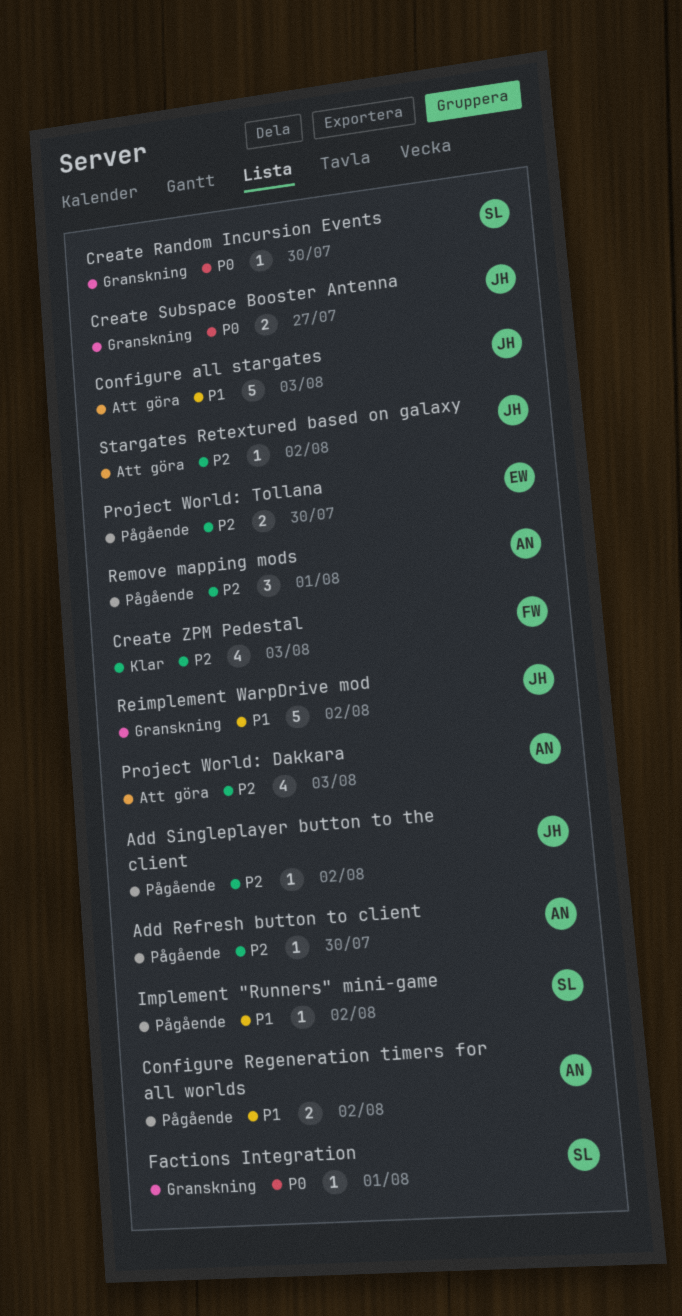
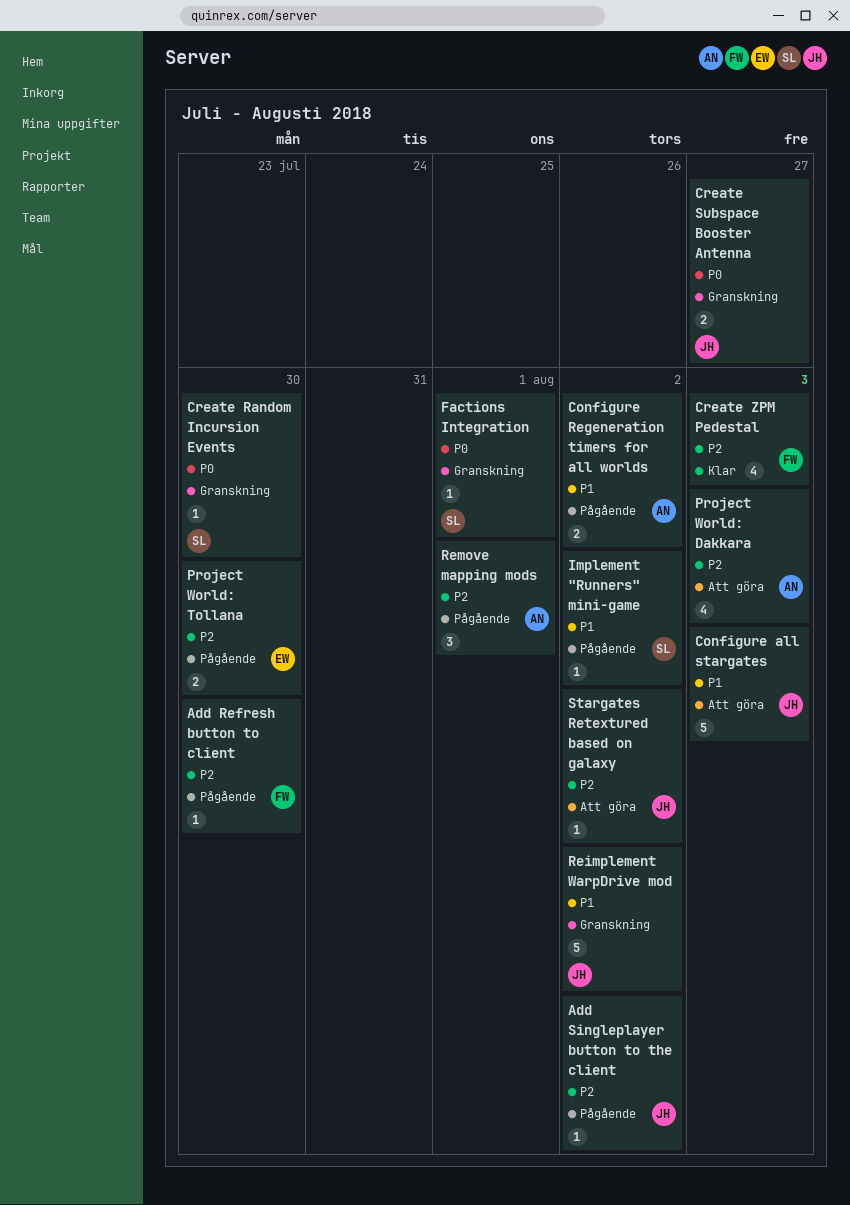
Add Refresh button to client, owner: AN -> FW

